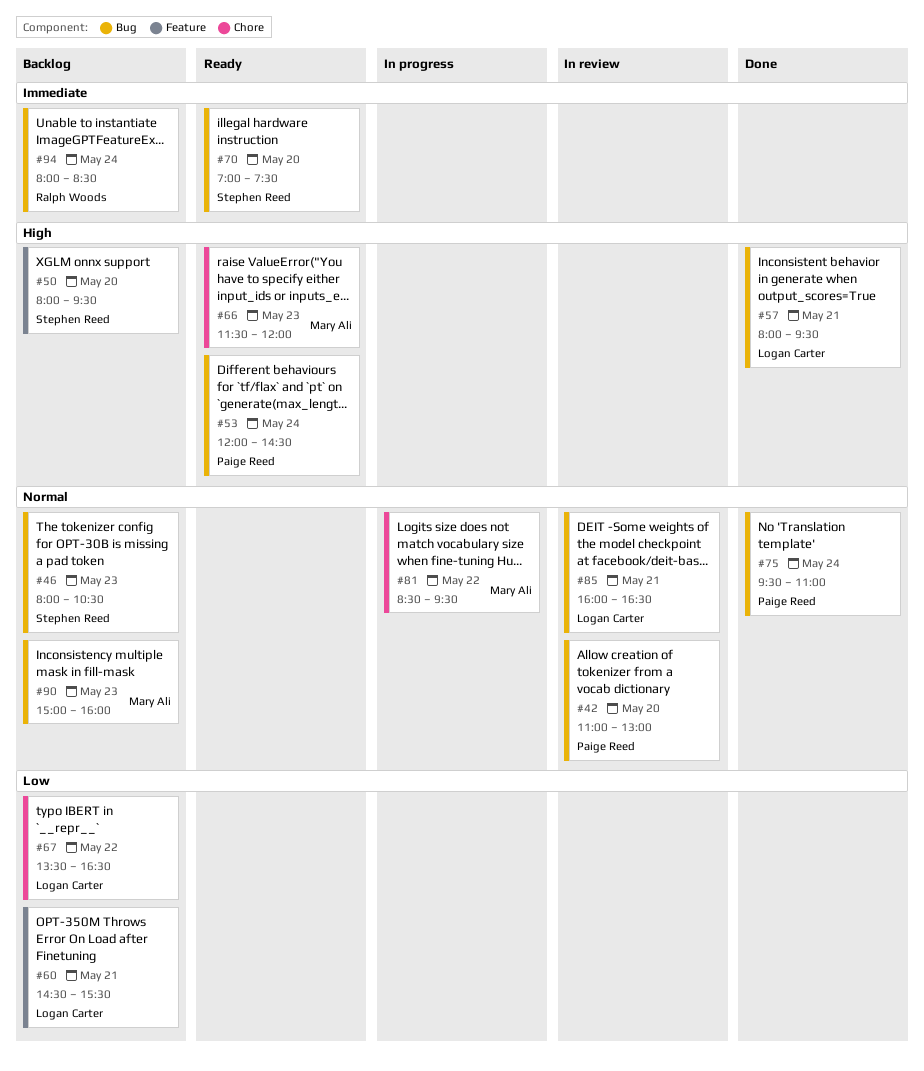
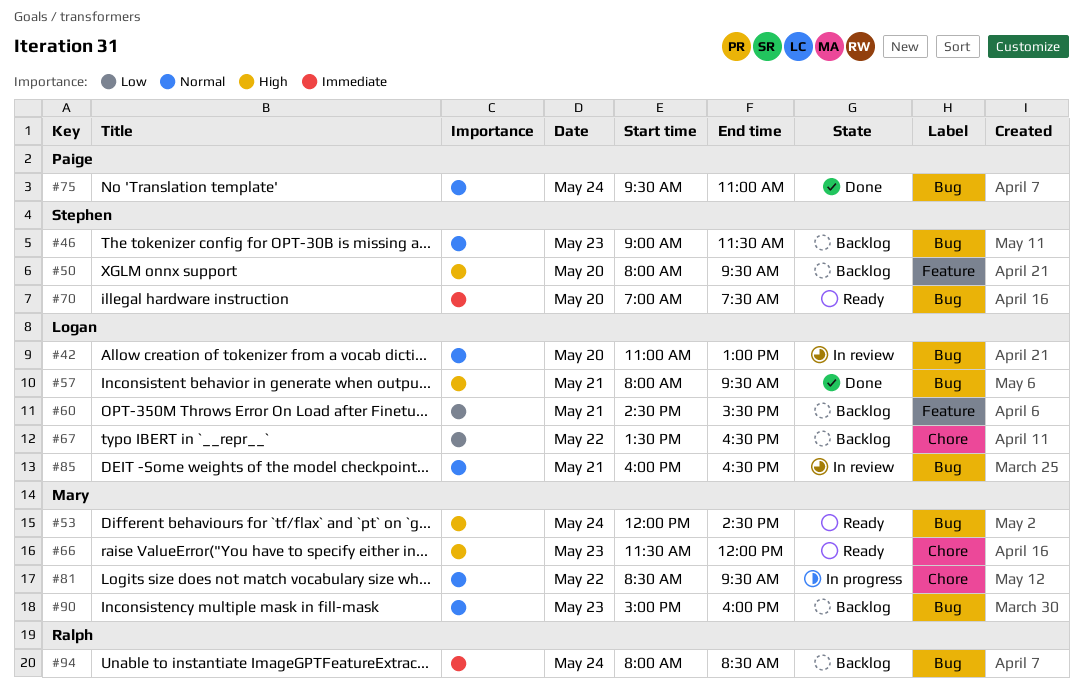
#42, owner: Paige Reed -> Logan Carter
#46, begins: 08:00 -> 09:00
#46, ends: 10:30 -> 11:30
#53, owner: Paige Reed -> Mary Ali

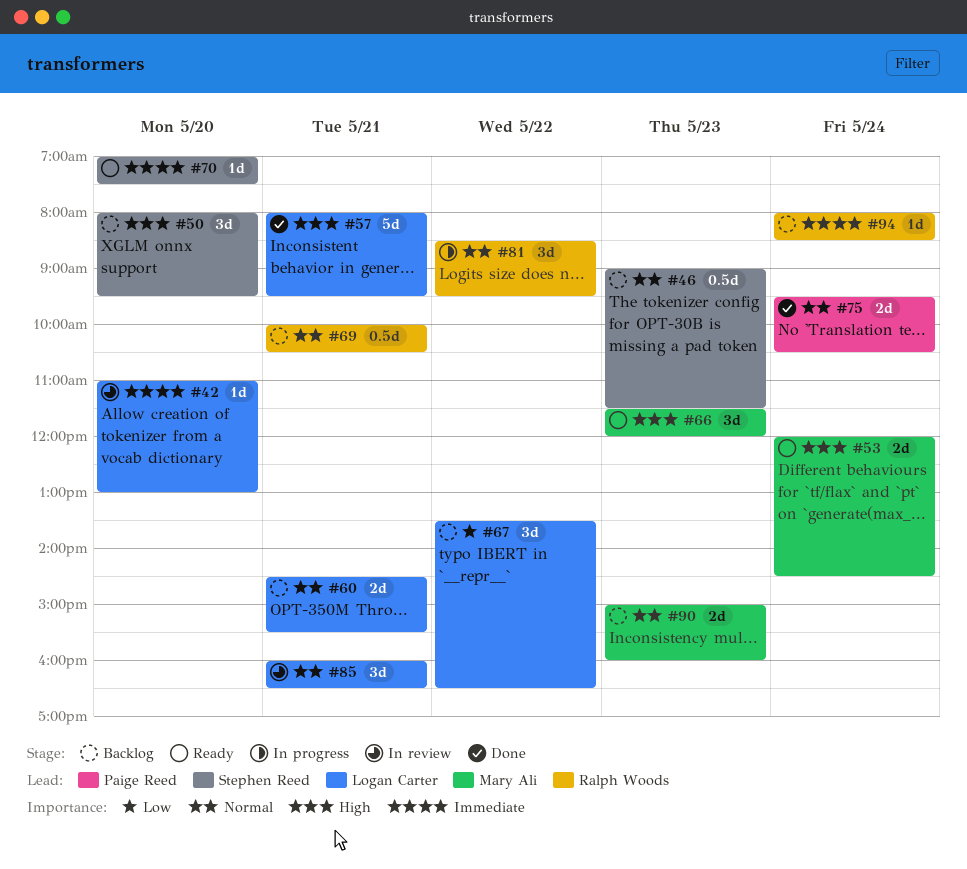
#42, priority: Normal -> Immediate
#60, priority: Low -> Normal
#69: none -> present
#75, ends: 11:00 -> 10:30
#81, owner: Mary Ali -> Ralph Woods

